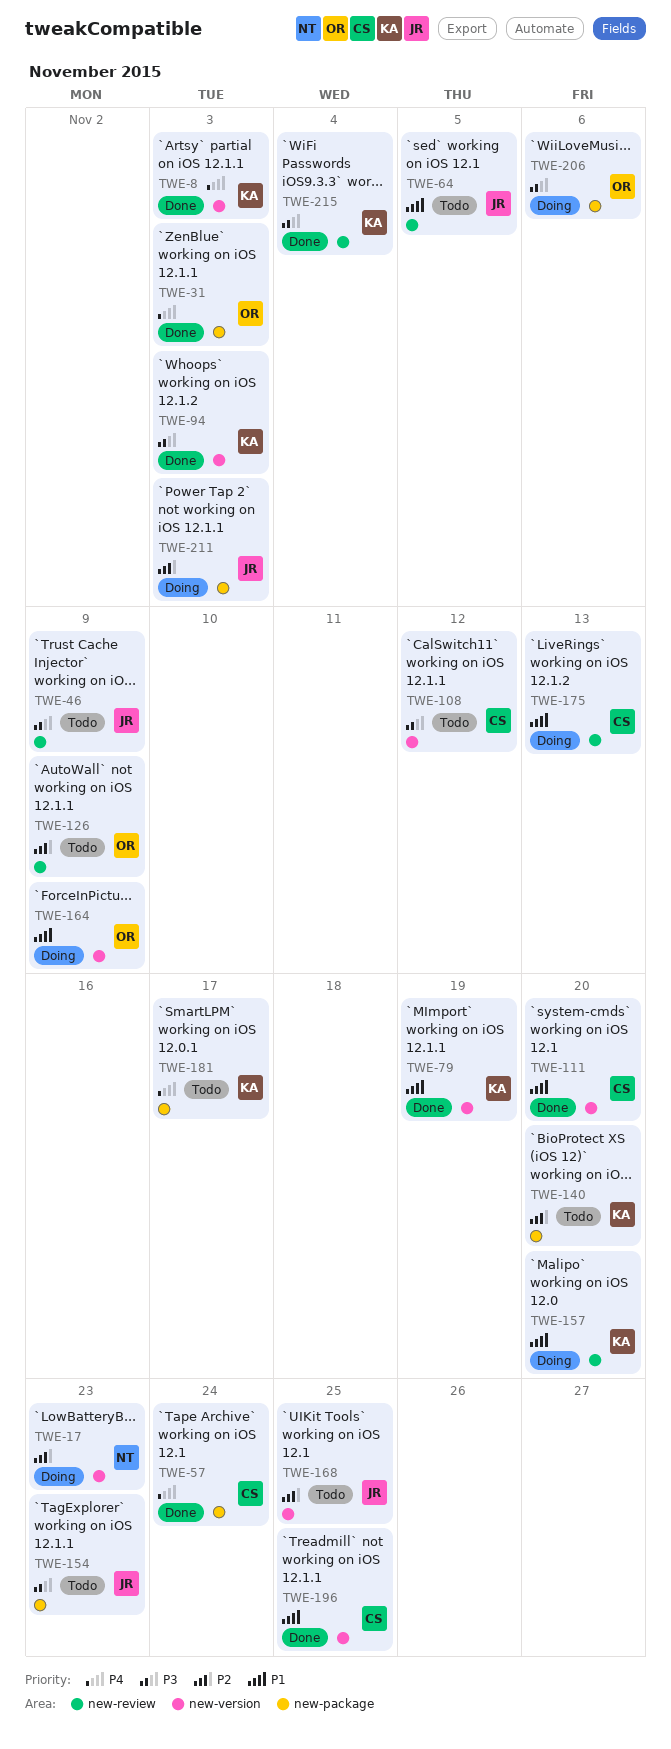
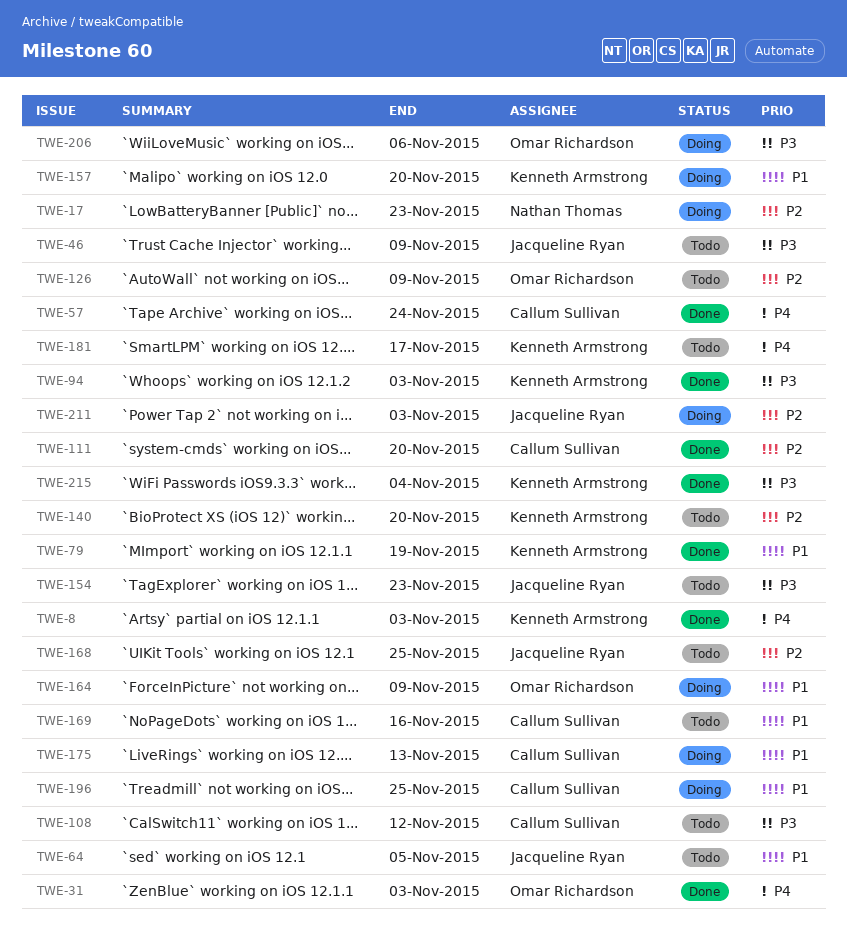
TWE-111, priority: P1 -> P2
TWE-169: none -> present
TWE-196, status: Done -> Doing

